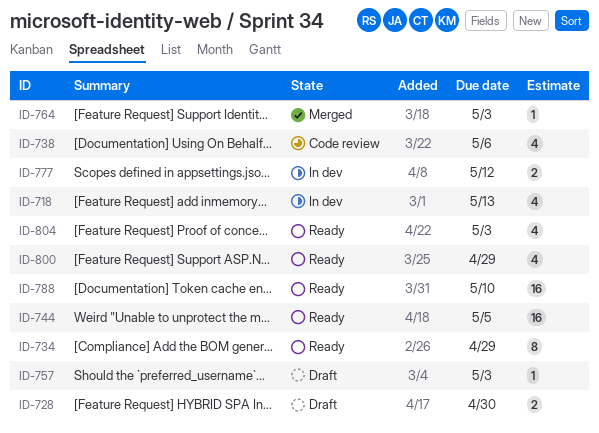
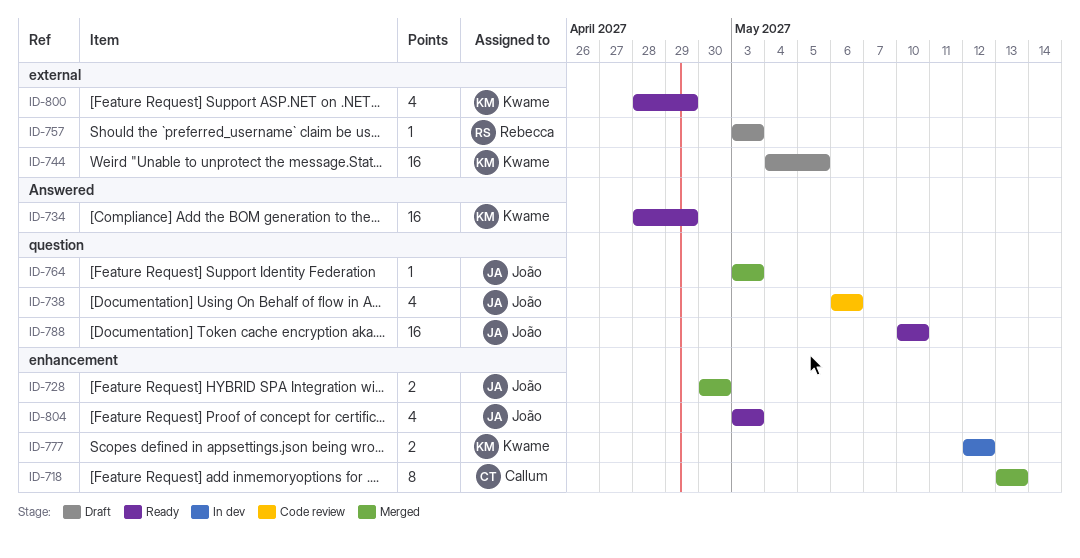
ID-718, status: In dev -> Merged
ID-718, estimate: 4 -> 8
ID-728, status: Draft -> Merged
ID-734, estimate: 8 -> 16
ID-744, status: Ready -> Draft

